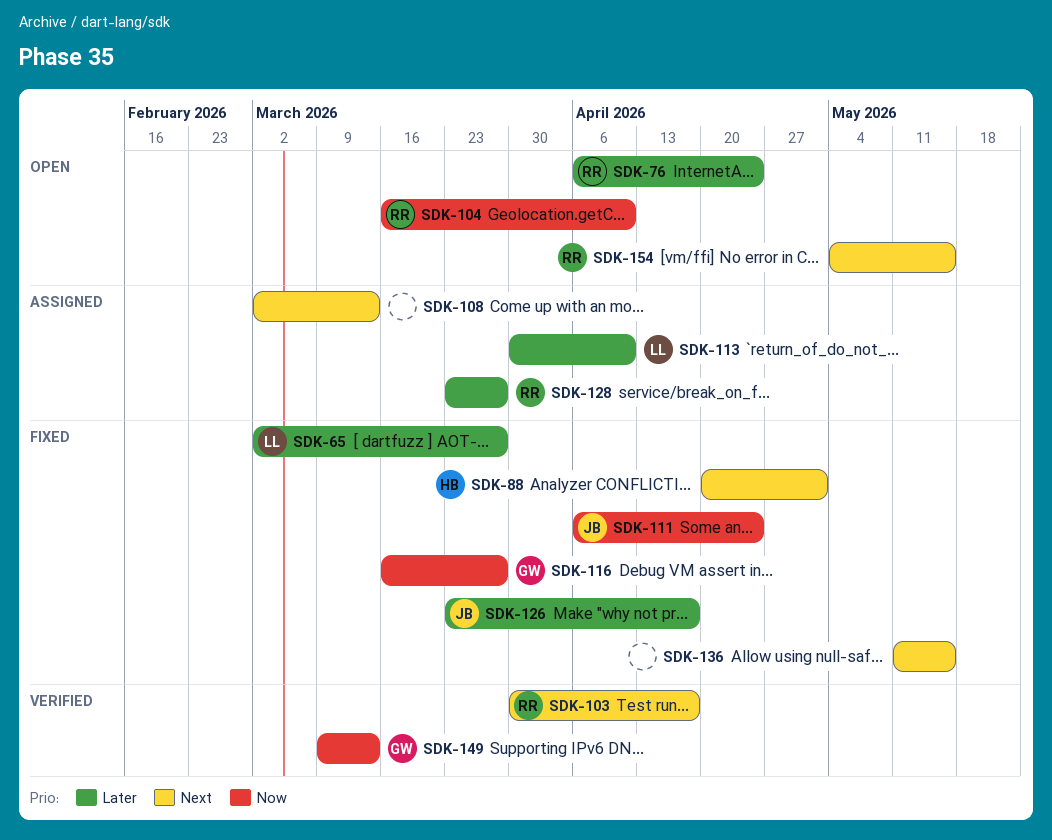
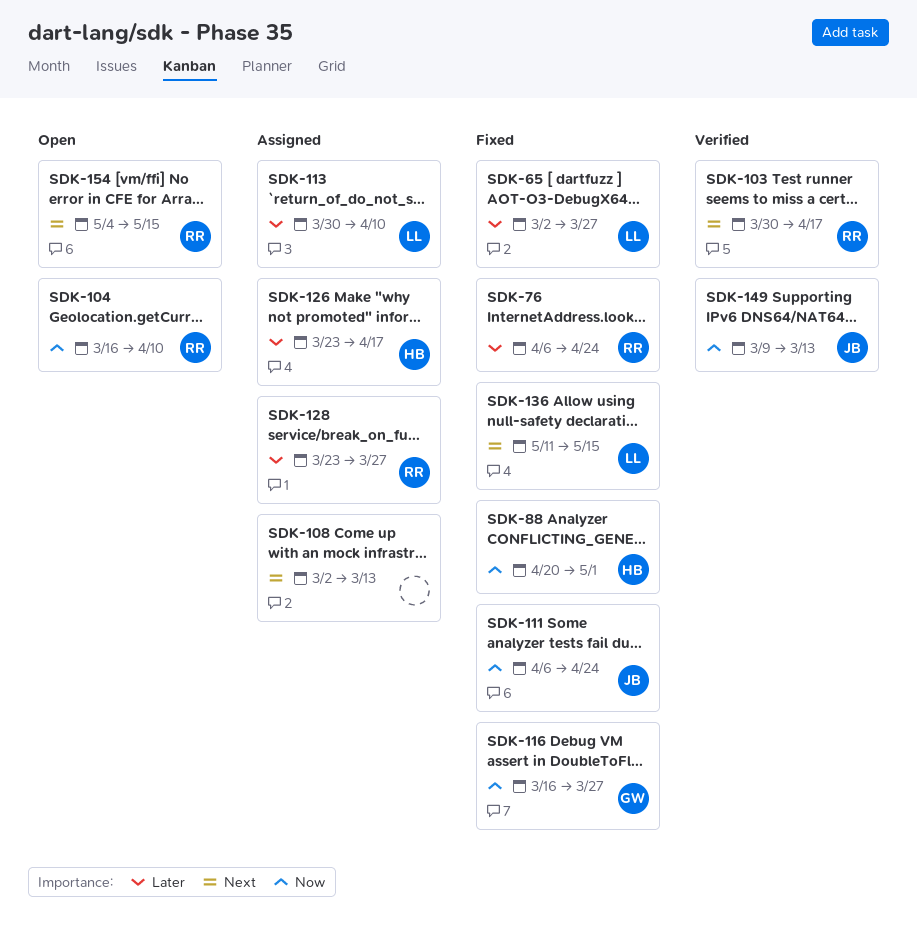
SDK-76, status: Open -> Fixed
SDK-88, priority: Next -> Now
SDK-126, status: Fixed -> Assigned
SDK-126, owner: JB -> HB
SDK-136, owner: none -> LL
SDK-149, owner: GW -> JB

